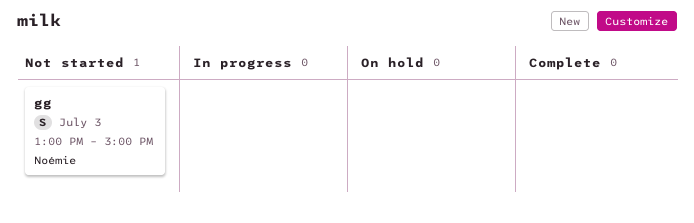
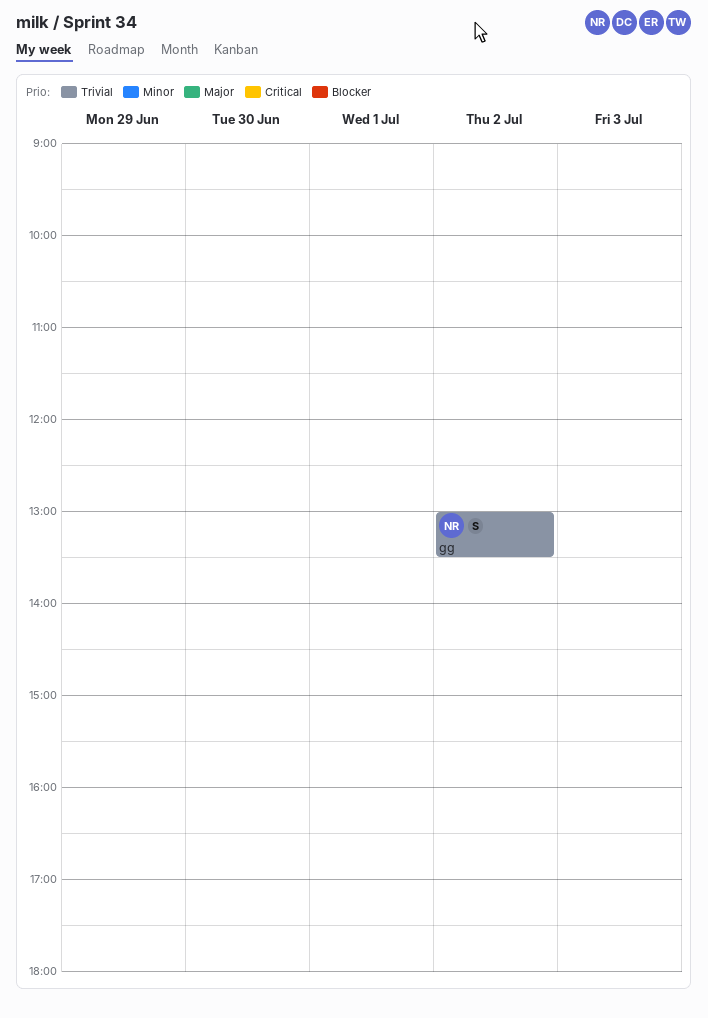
gg, day: Jul 3 -> Jul 2
gg, ends: 15:00 -> 13:30

